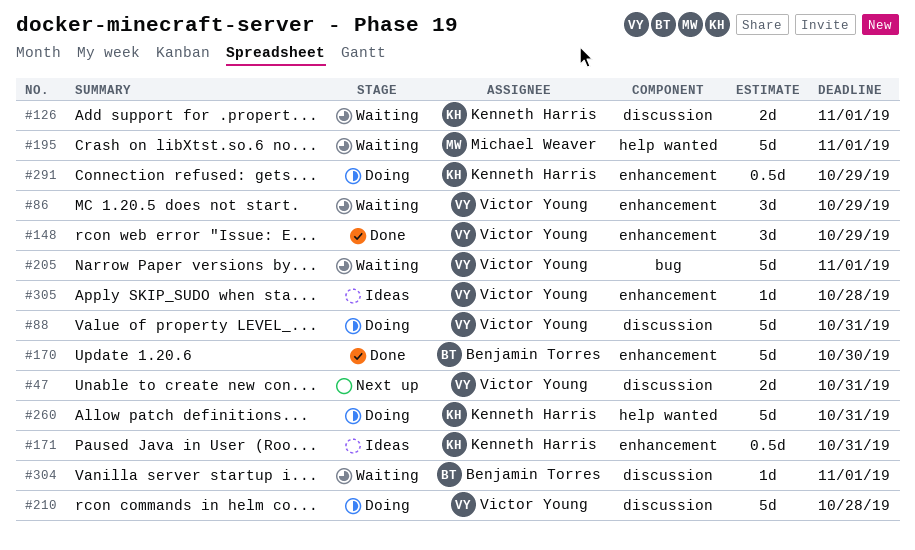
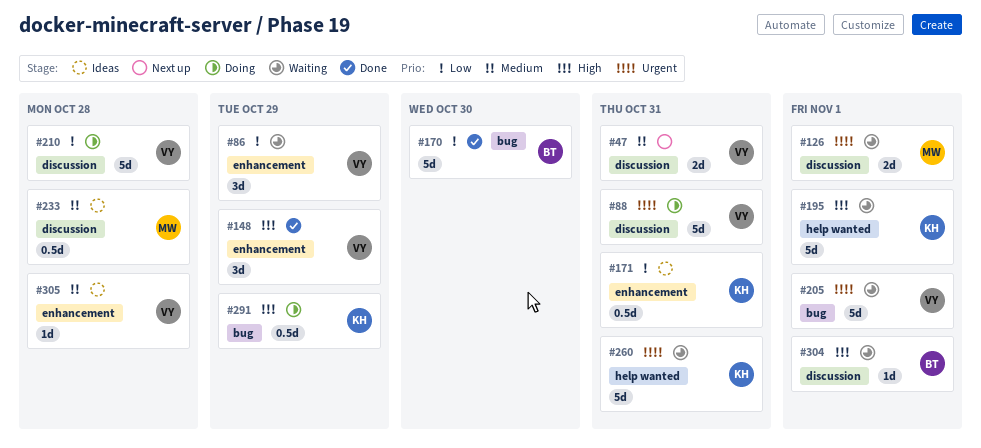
#126, owner: Kenneth Harris -> Michael Weaver
#170, label: enhancement -> bug
#195, owner: Michael Weaver -> Kenneth Harris
#233: none -> present
#260, status: Doing -> Waiting
#291, label: enhancement -> bug

